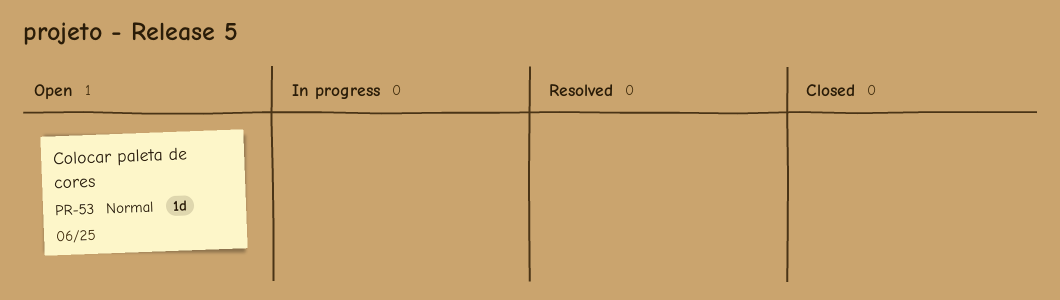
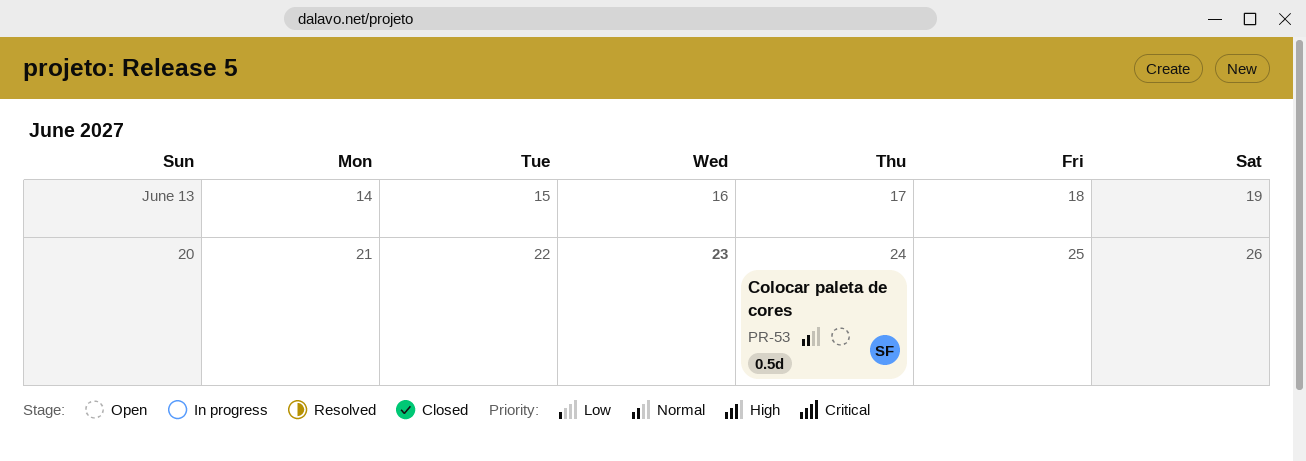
PR-53, estimate: 1d -> 0.5d
PR-53, due: Jun 25 -> Jun 24

